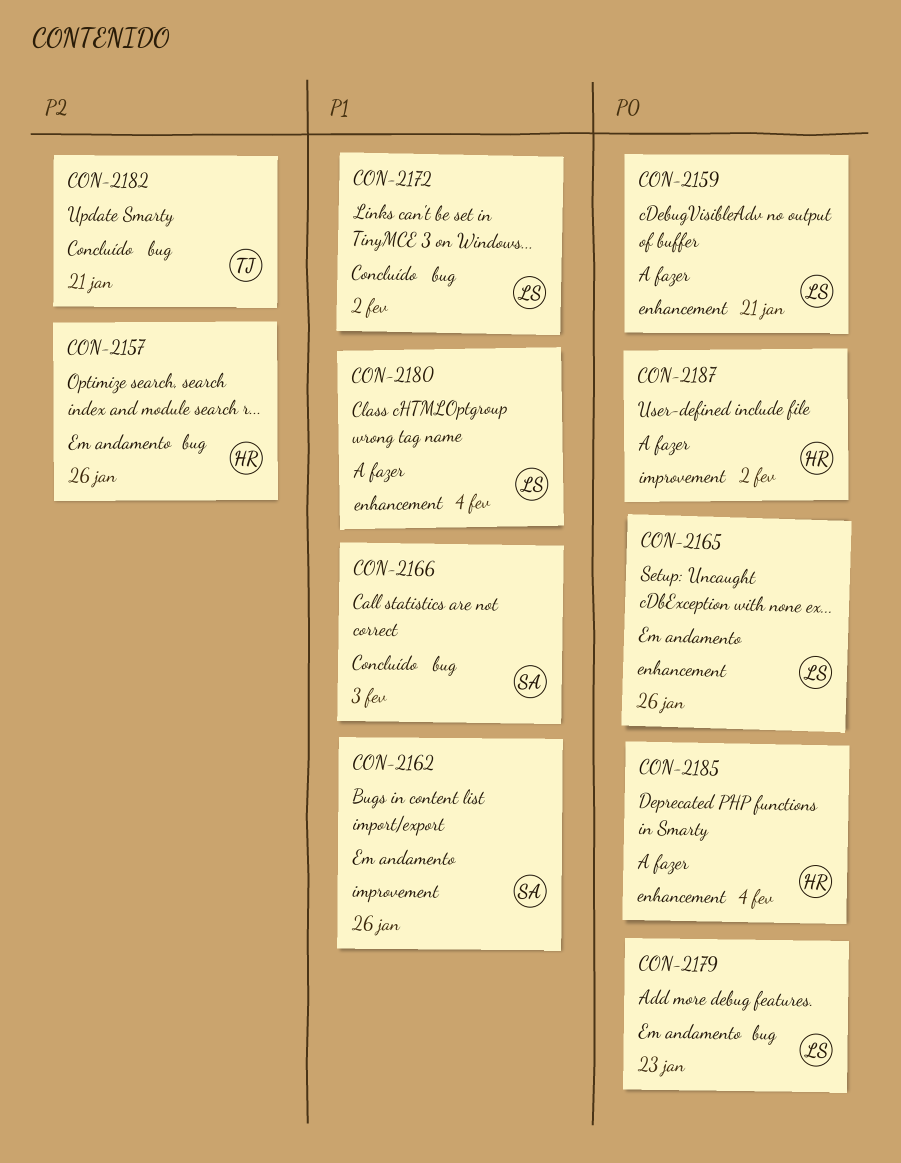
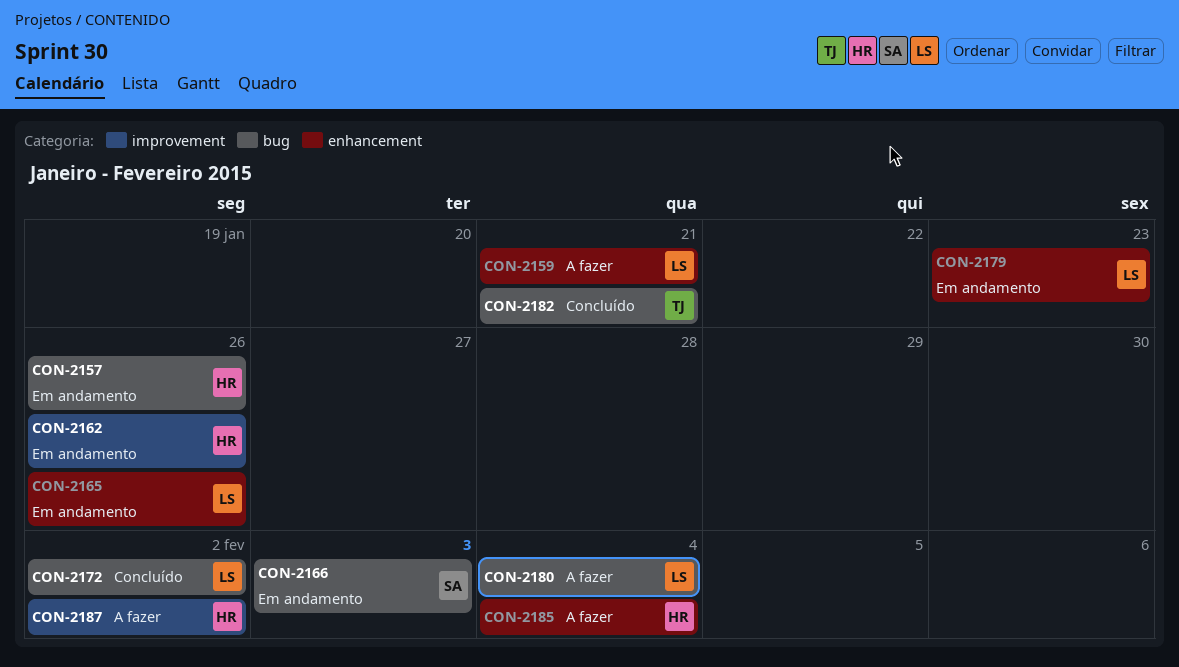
CON-2162, owner: SA -> HR
CON-2166, status: Concluído -> Em andamento
CON-2179, label: bug -> enhancement
CON-2180, label: enhancement -> bug

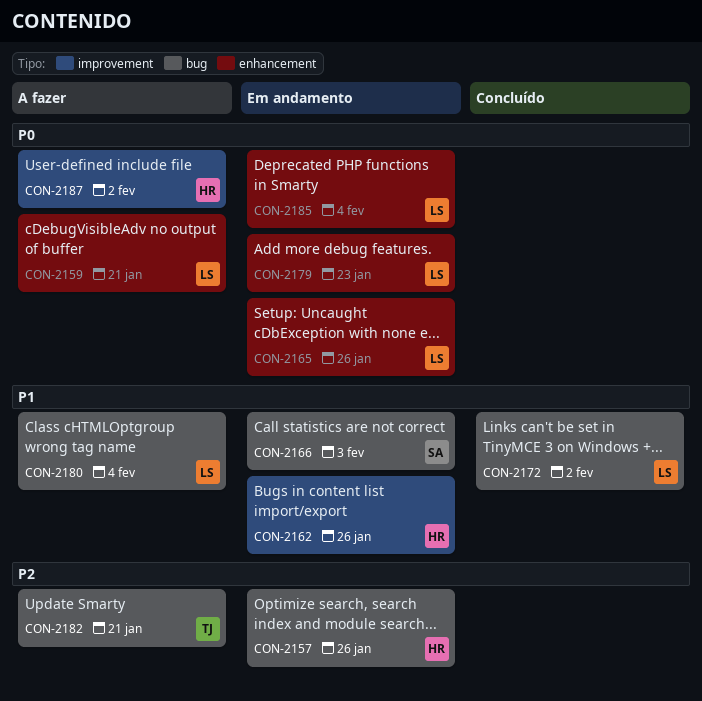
CON-2182, status: Concluído -> A fazer
CON-2185, status: A fazer -> Em andamento
CON-2185, owner: HR -> LS

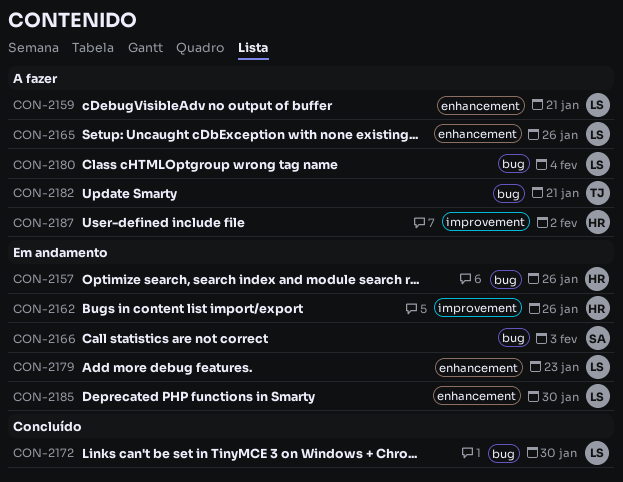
CON-2165, status: Em andamento -> A fazer
CON-2172, due: Feb 2 -> Jan 30
CON-2185, due: Feb 4 -> Jan 30

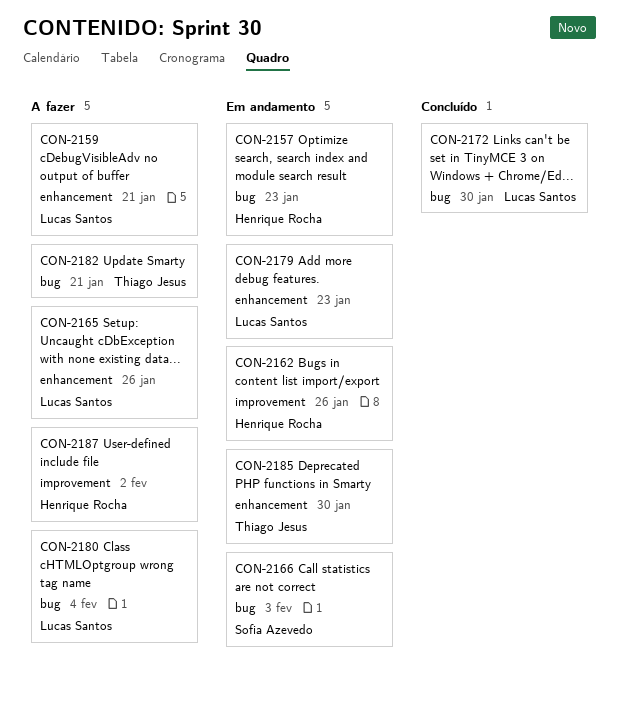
CON-2157, due: Jan 26 -> Jan 23
CON-2185, owner: Lucas Santos -> Thiago Jesus

